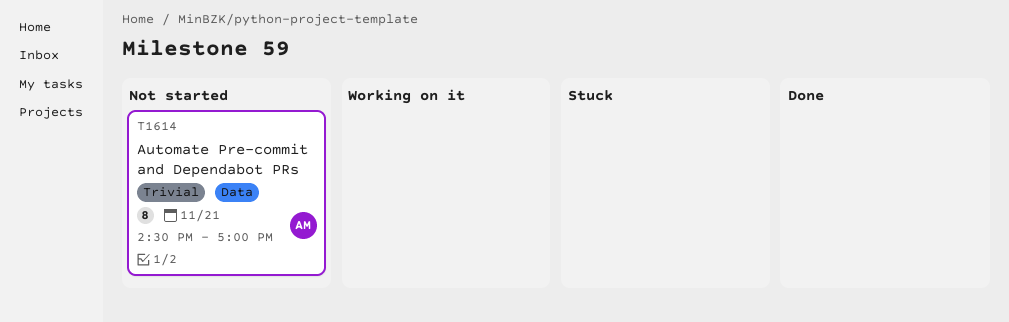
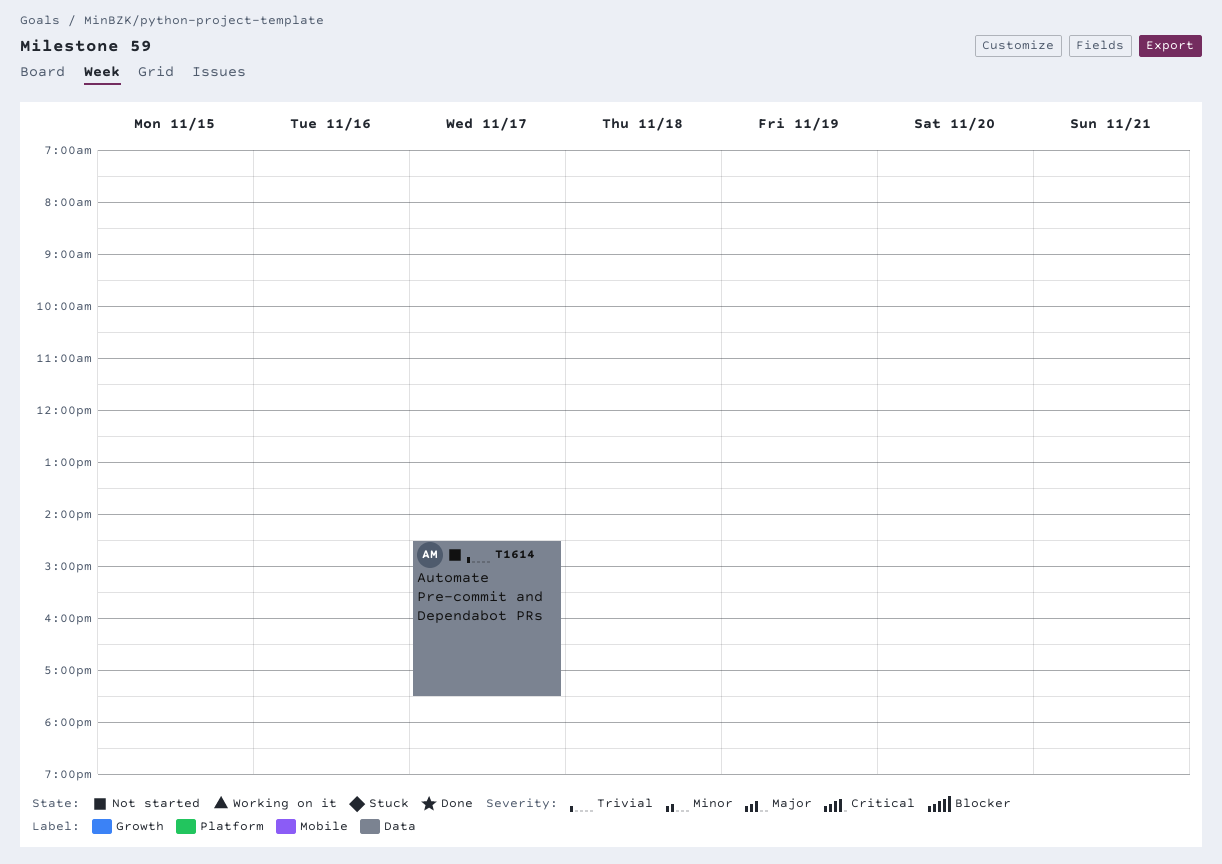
T1614, day: Nov 21 -> Nov 17
T1614, ends: 17:00 -> 17:30

